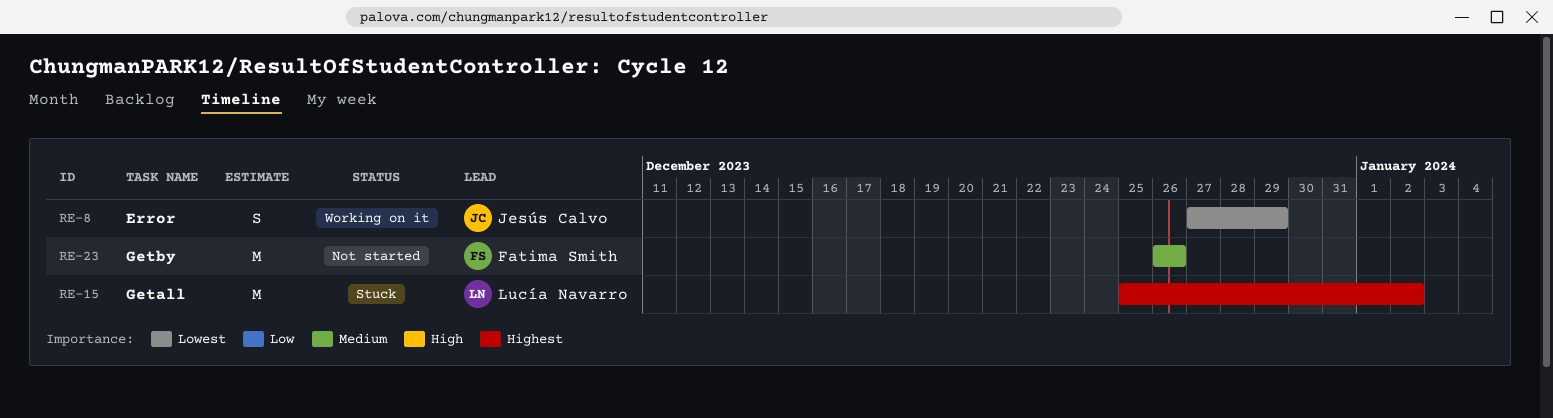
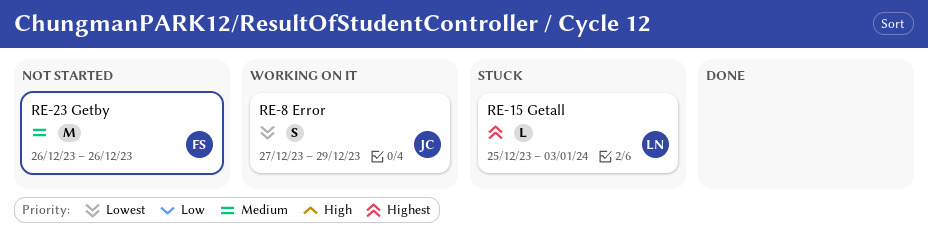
RE-15, estimate: M -> L
RE-15, due: Jan 2 -> Jan 3

